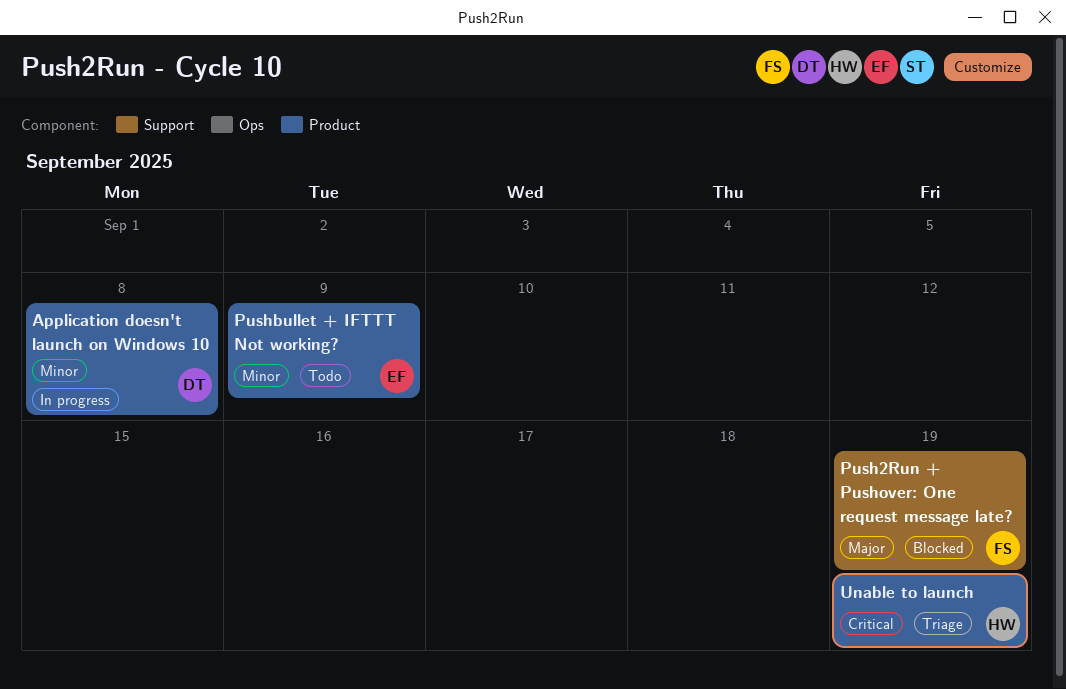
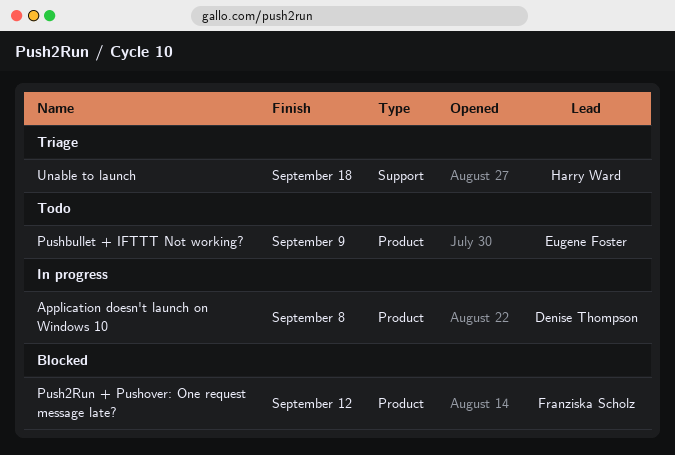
Push2Run + Pushover: One request message late?, label: Support -> Product
Push2Run + Pushover: One request message late?, due: Sep 19 -> Sep 12
Unable to launch, label: Product -> Support
Unable to launch, due: Sep 19 -> Sep 18

